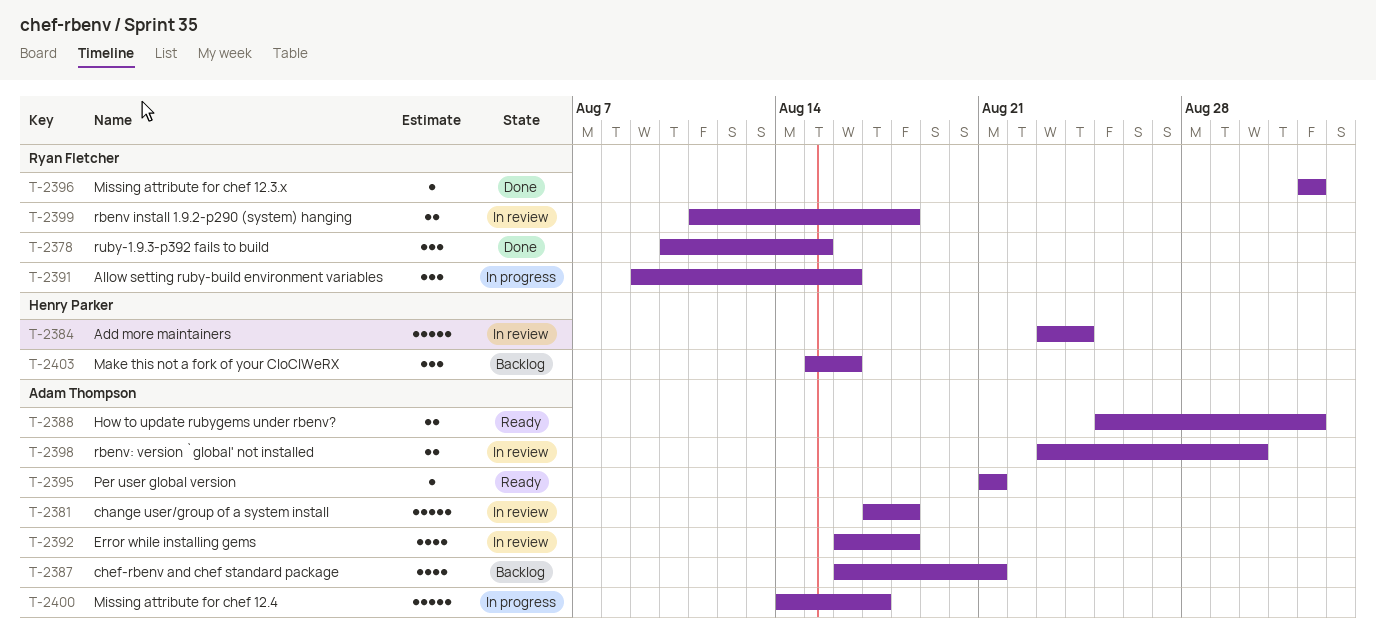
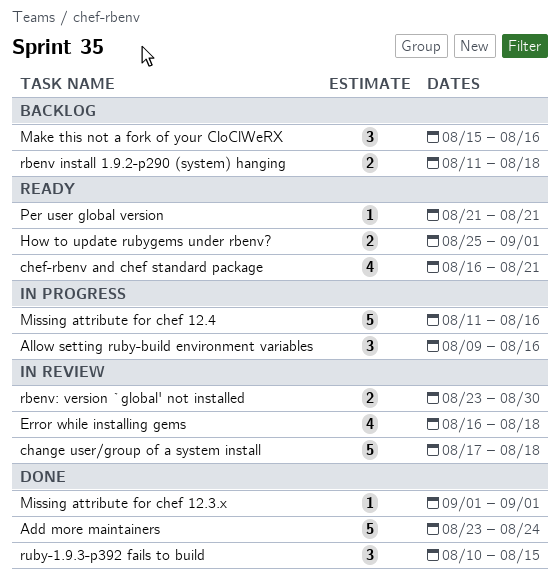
Add more maintainers, status: In review -> Done
chef-rbenv and chef standard package, status: Backlog -> Ready
Missing attribute for chef 12.4, start: Aug 14 -> Aug 11
Missing attribute for chef 12.4, due: Aug 17 -> Aug 16
rbenv install 1.9.2-p290 (system) hanging, status: In review -> Backlog

